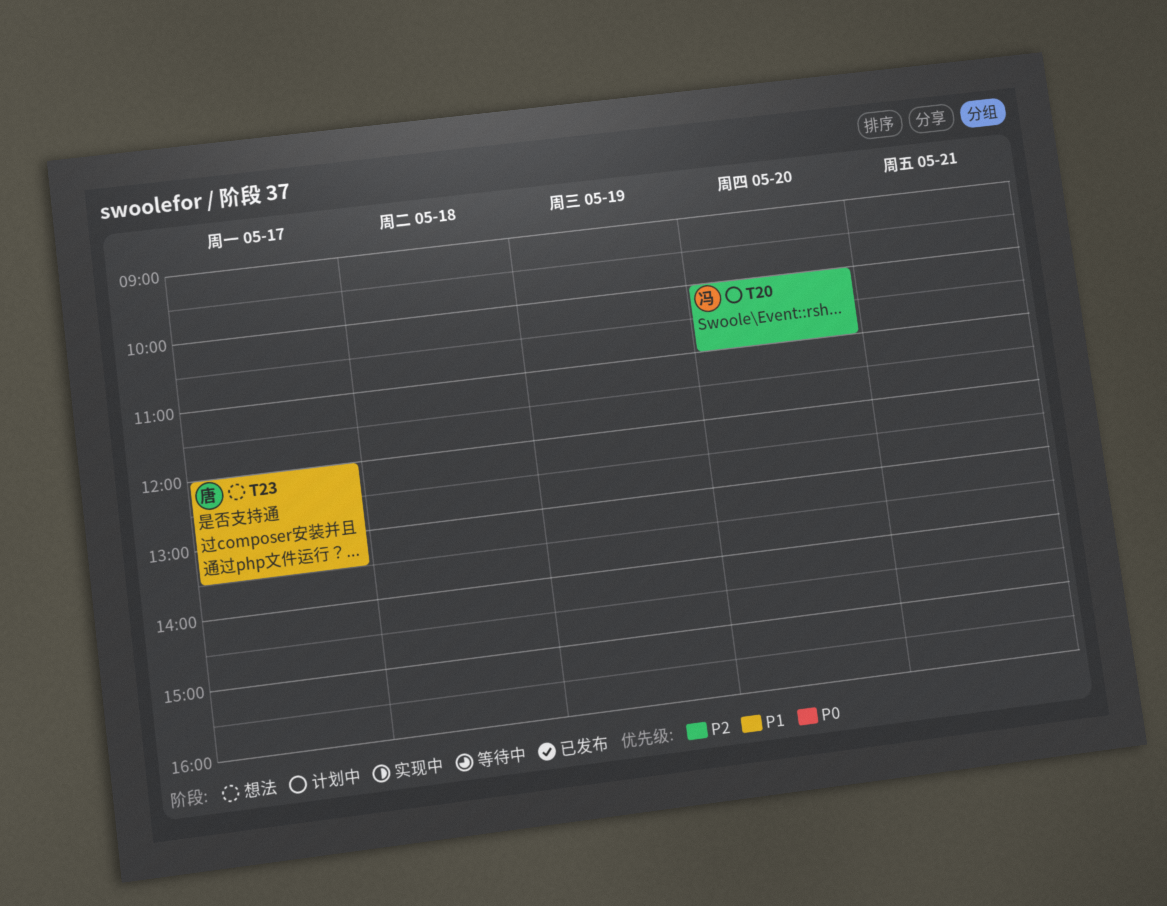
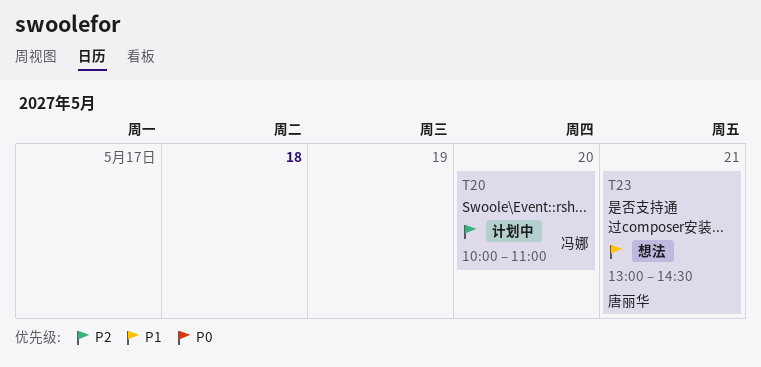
T23, day: May 17 -> May 21
T23, begins: 12:00 -> 13:00
T23, ends: 13:30 -> 14:30

